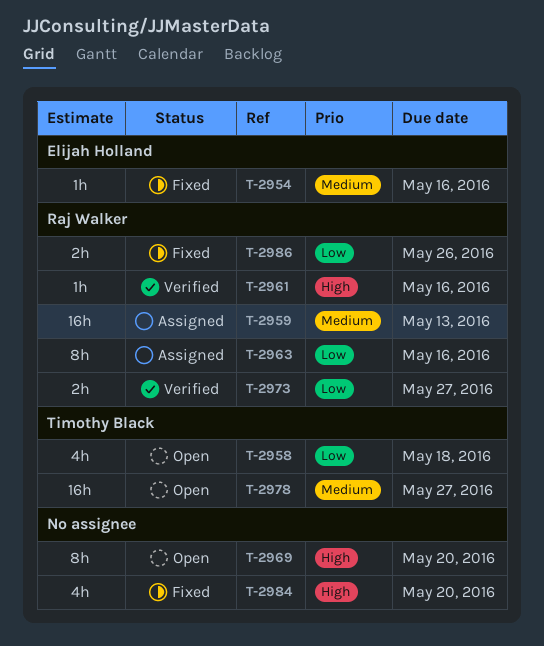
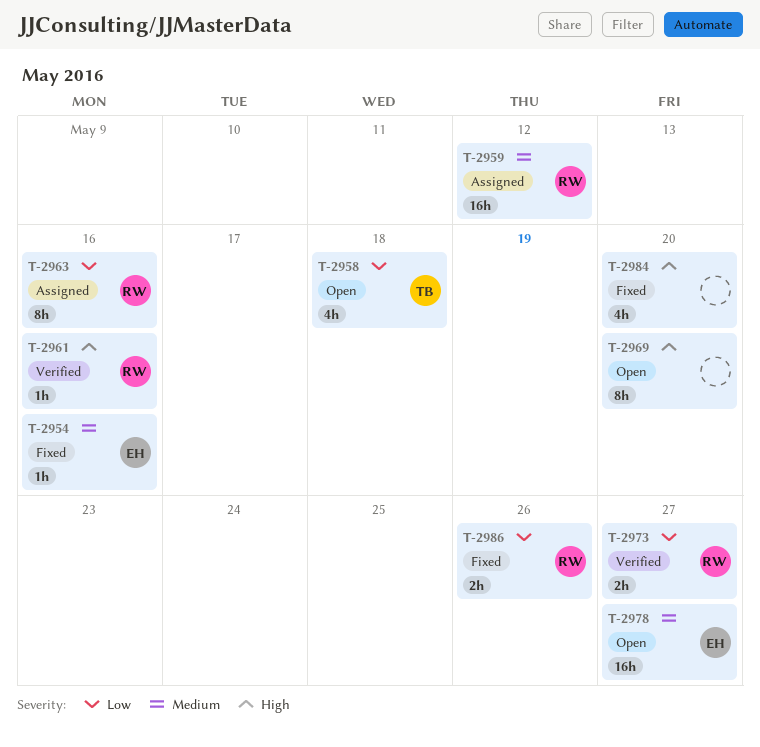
T-2959, due: May 13 -> May 12
T-2978, owner: Timothy Black -> Elijah Holland

